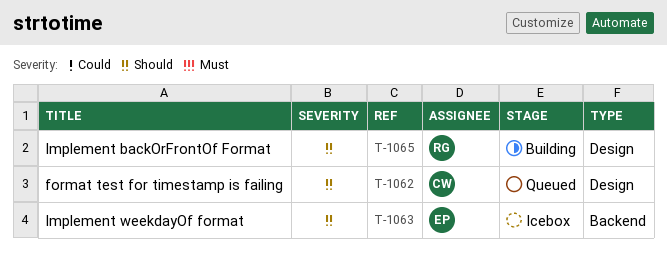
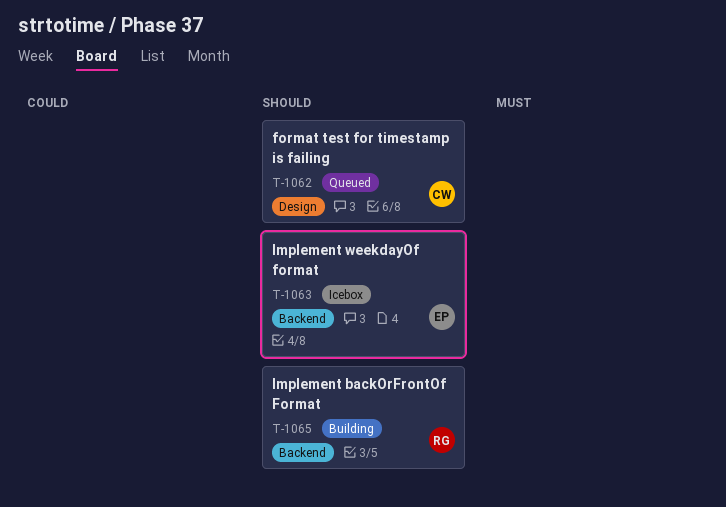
T-1065, label: Design -> Backend

